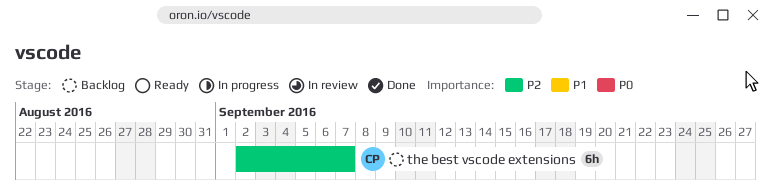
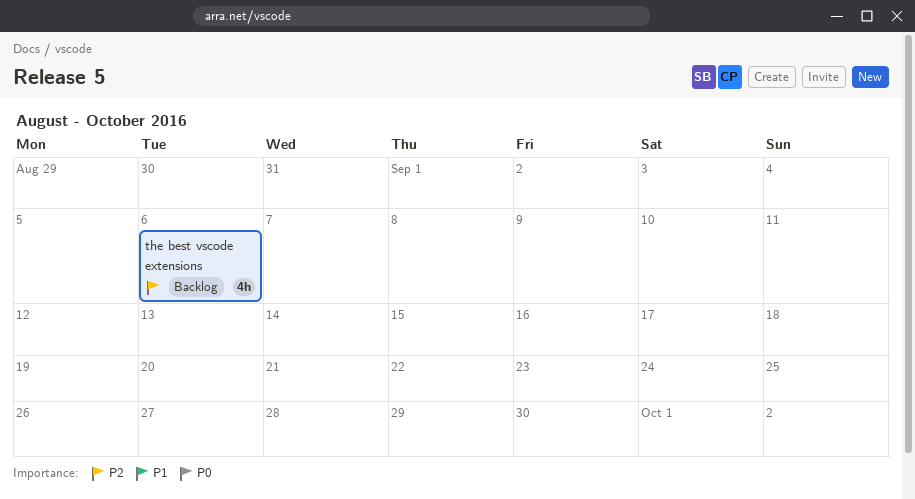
the best vscode extensions, estimate: 6h -> 4h
the best vscode extensions, due: Sep 7 -> Sep 6

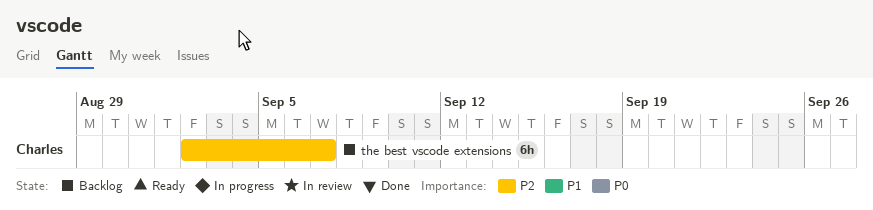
the best vscode extensions, estimate: 4h -> 6h
the best vscode extensions, due: Sep 6 -> Sep 7

